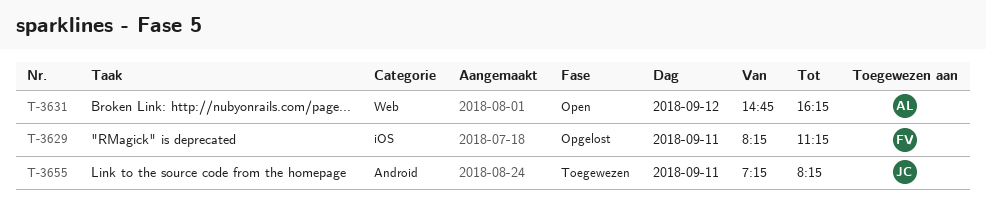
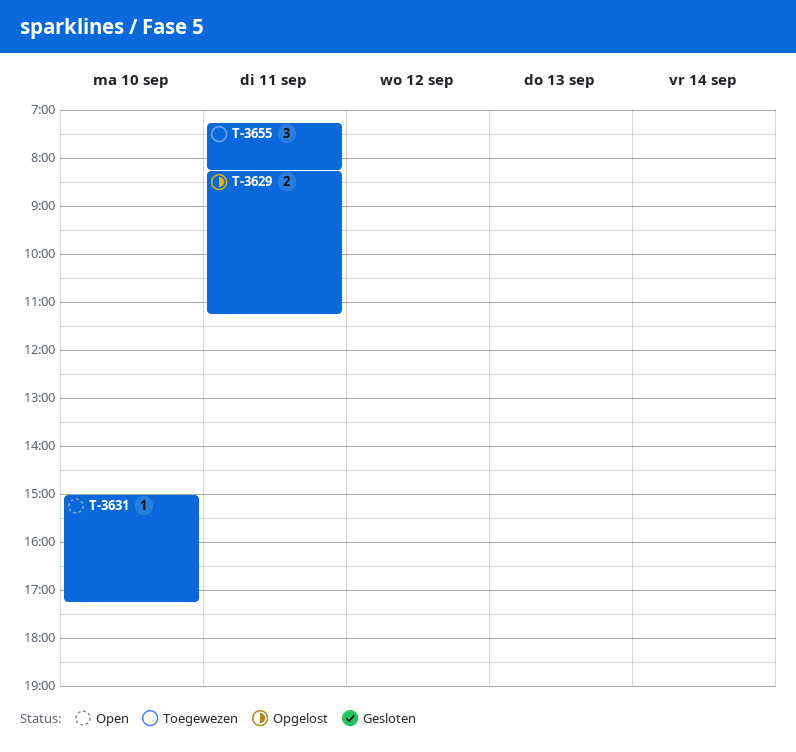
T-3631, day: Sep 12 -> Sep 10
T-3631, begins: 14:45 -> 15:00
T-3631, ends: 16:15 -> 17:15

